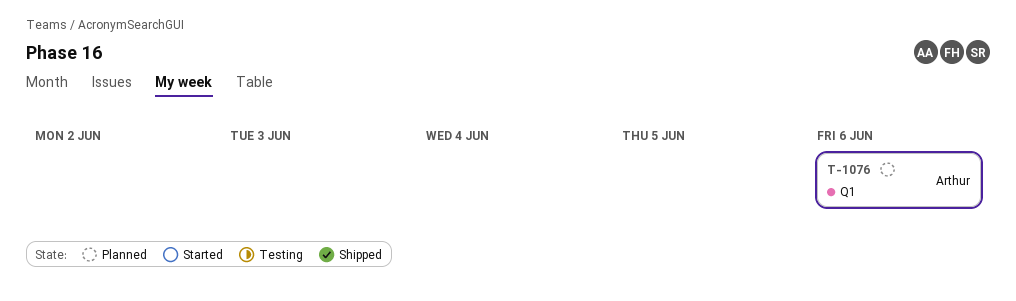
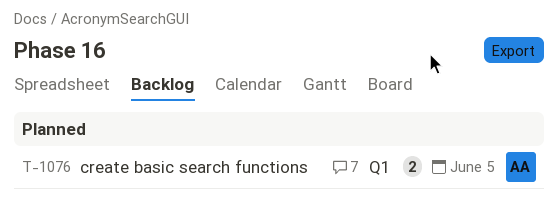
T-1076, due: Jun 6 -> Jun 5

